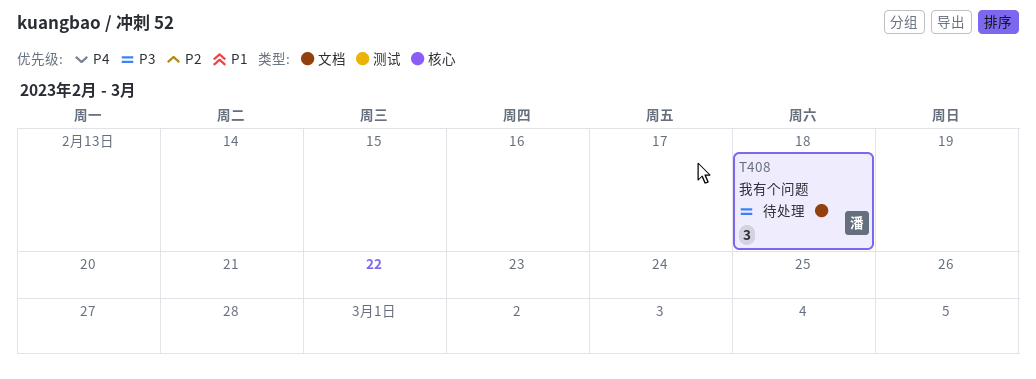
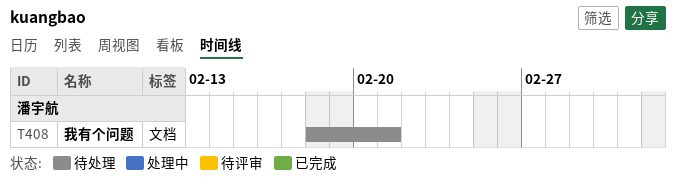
T408, due: Feb 18 -> Feb 21

